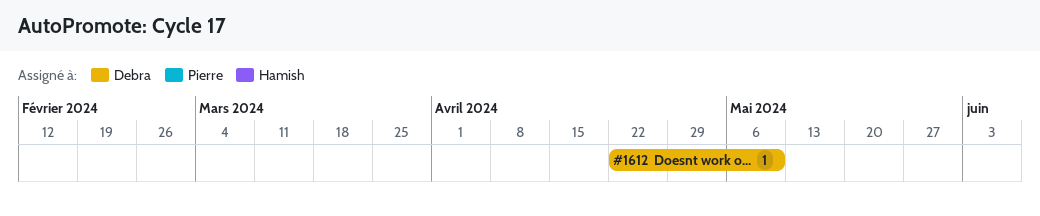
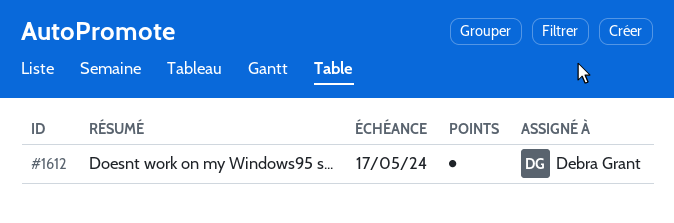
#1612, due: May 10 -> May 17

